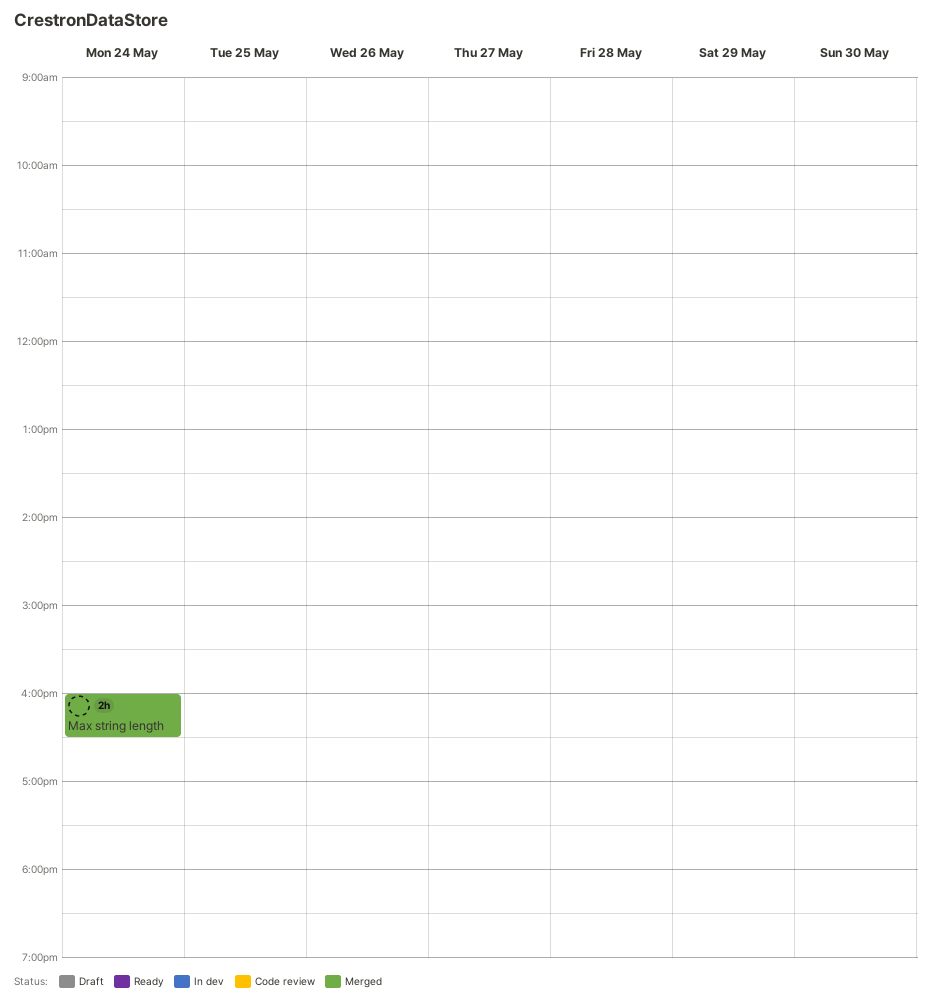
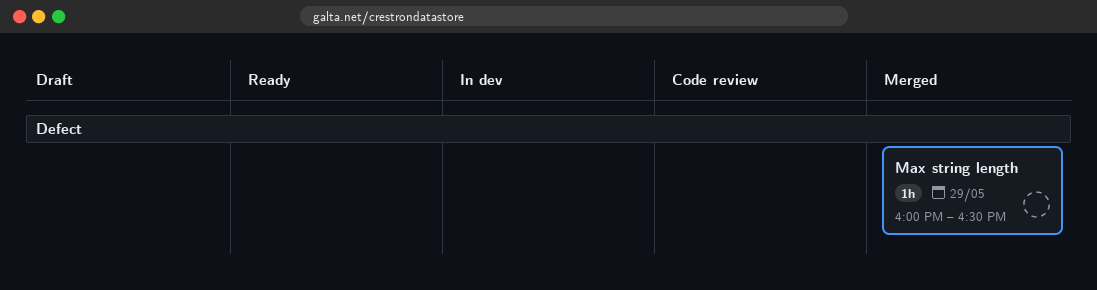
Max string length, estimate: 2h -> 1h
Max string length, day: May 24 -> May 29

